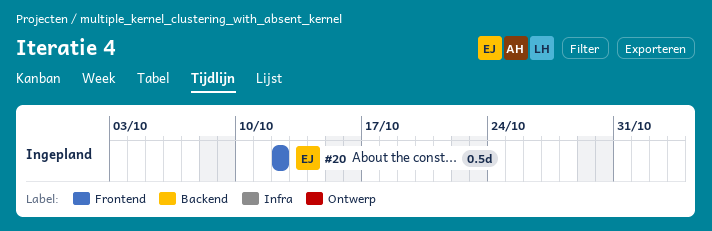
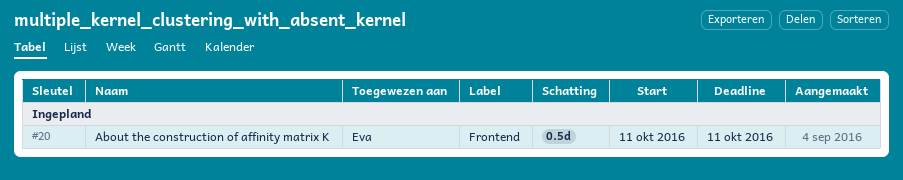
#20, start: Oct 12 -> Oct 11
#20, due: Oct 12 -> Oct 11

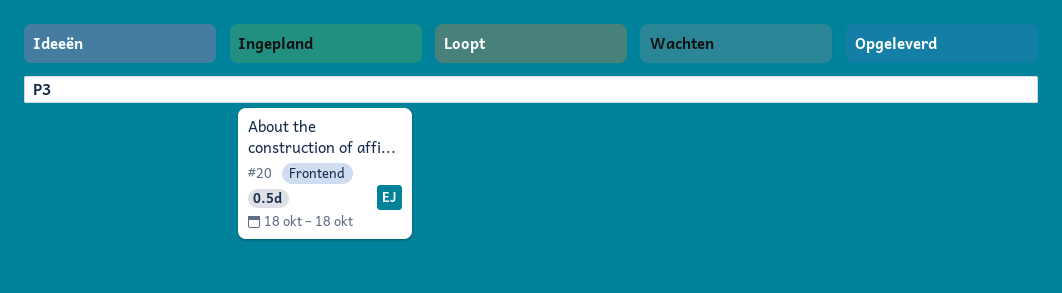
#20, start: Oct 11 -> Oct 18
#20, due: Oct 11 -> Oct 18

